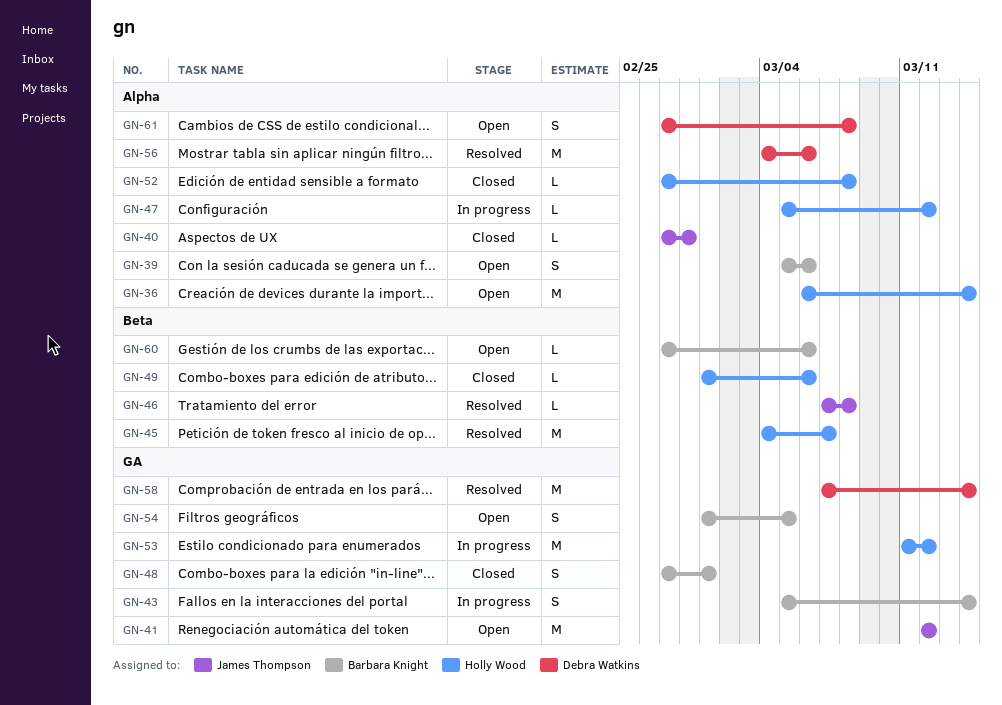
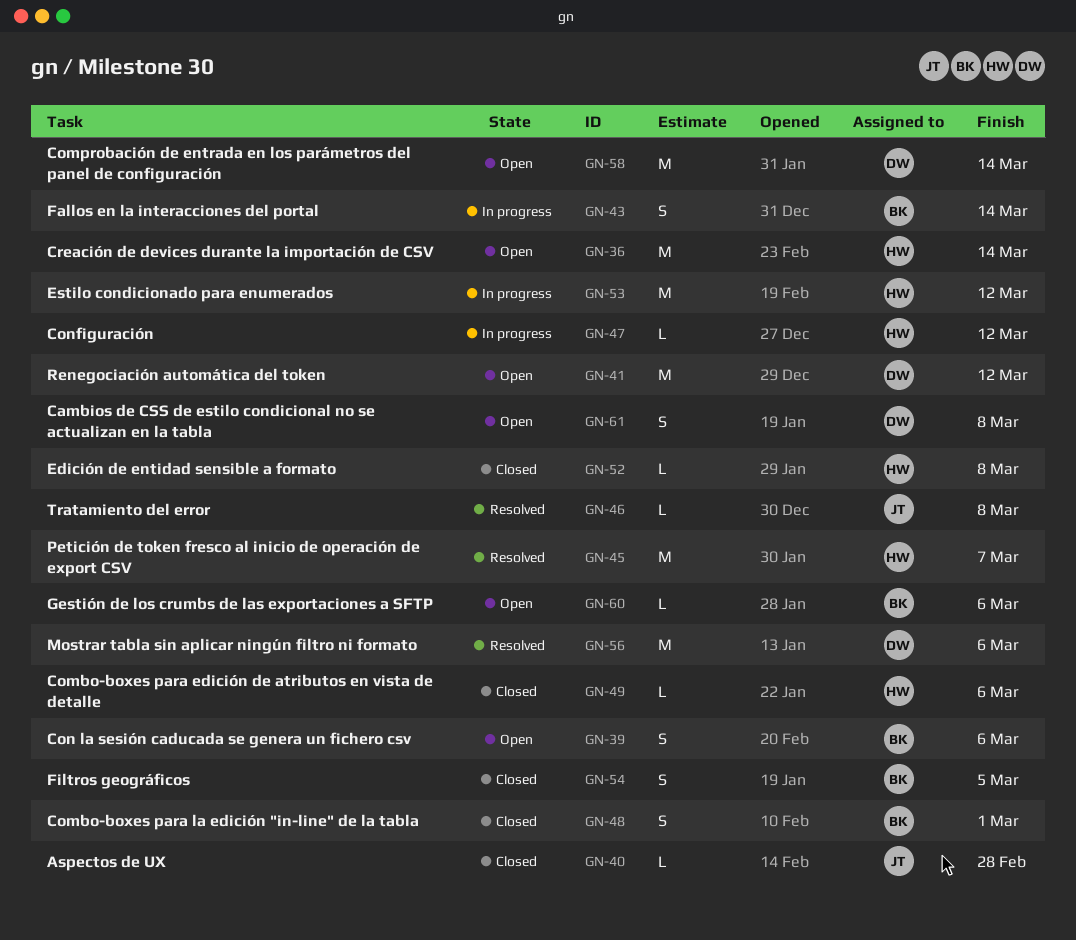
GN-41, owner: James Thompson -> Debra Watkins
GN-54, status: Open -> Closed
GN-58, status: Resolved -> Open

